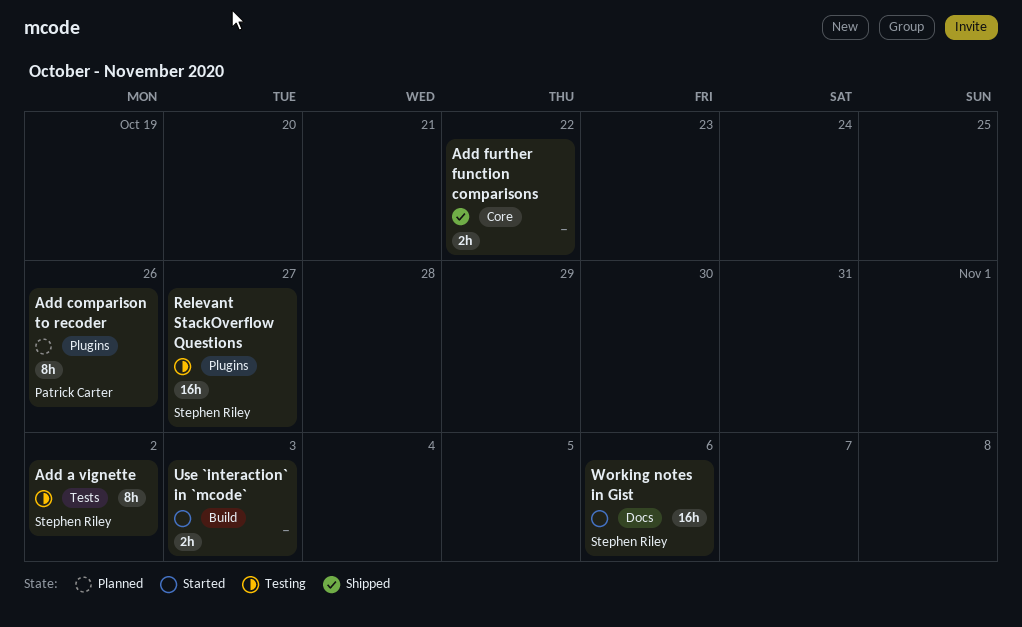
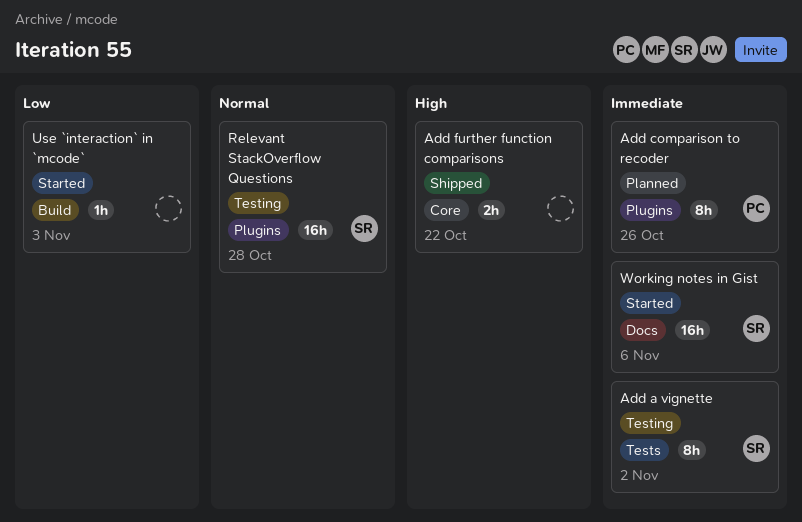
Relevant StackOverflow Questions, due: Oct 27 -> Oct 28
Use `interaction` in `mcode`, estimate: 2h -> 1h

